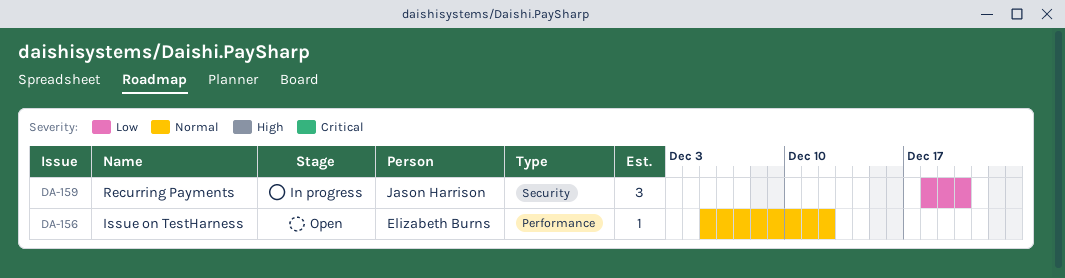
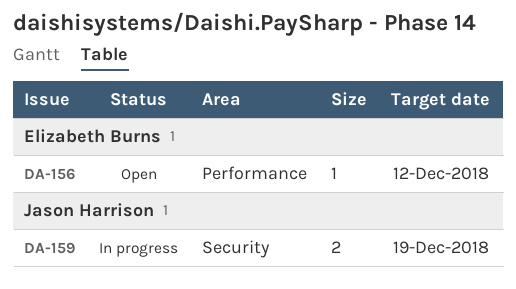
DA-159, estimate: 3 -> 2
DA-159, due: Dec 20 -> Dec 19

